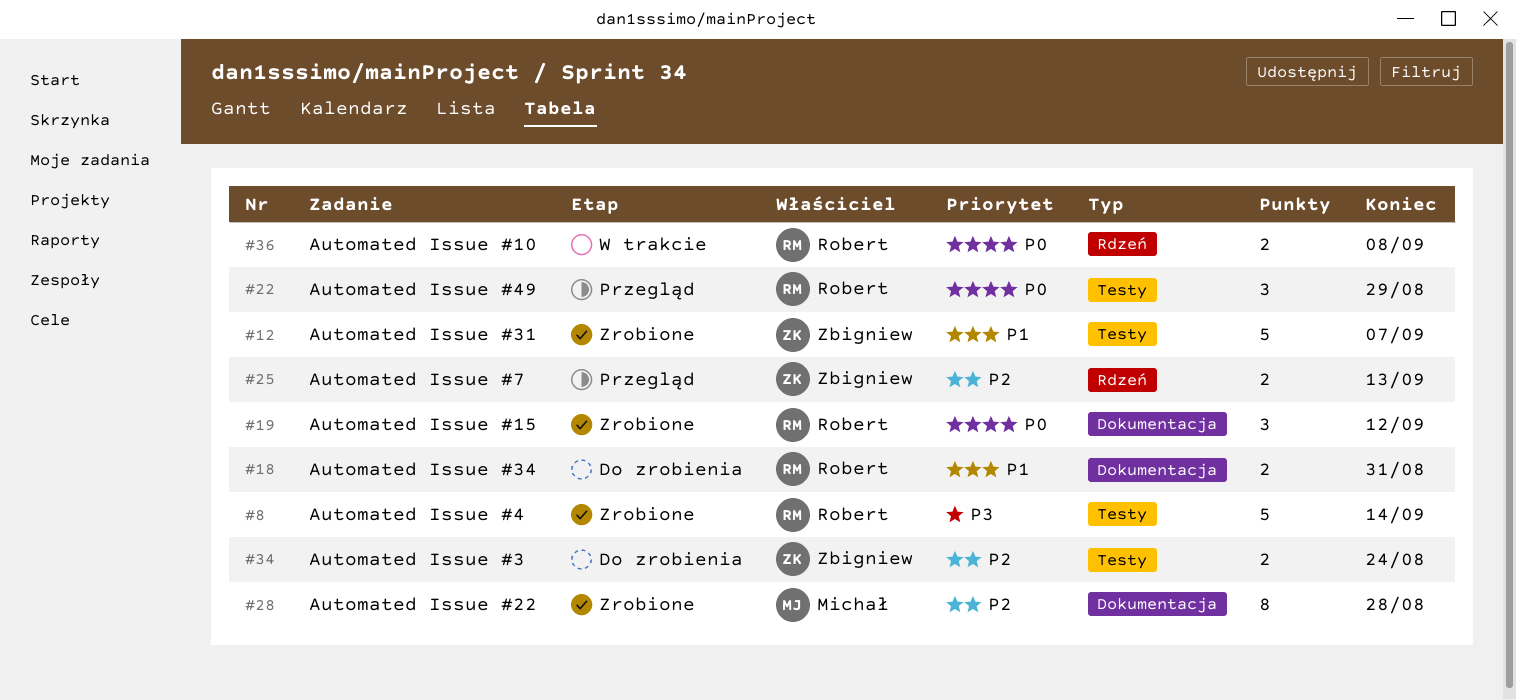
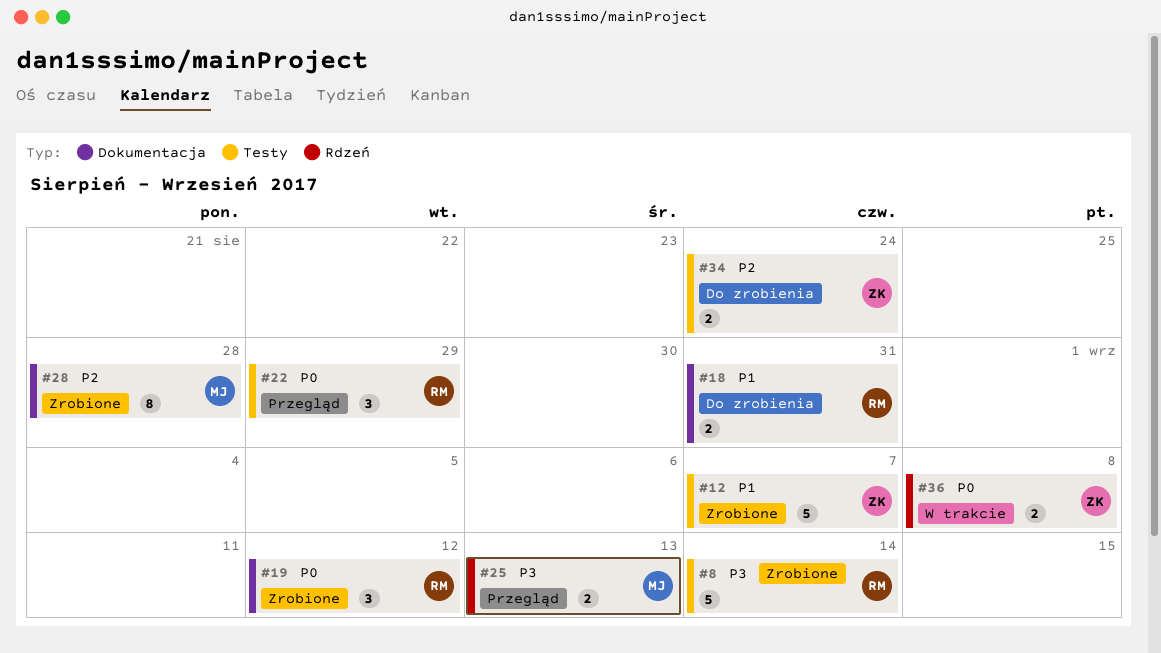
#25, owner: Zbigniew -> Michał
#25, priority: P2 -> P3
#36, owner: Robert -> Zbigniew

